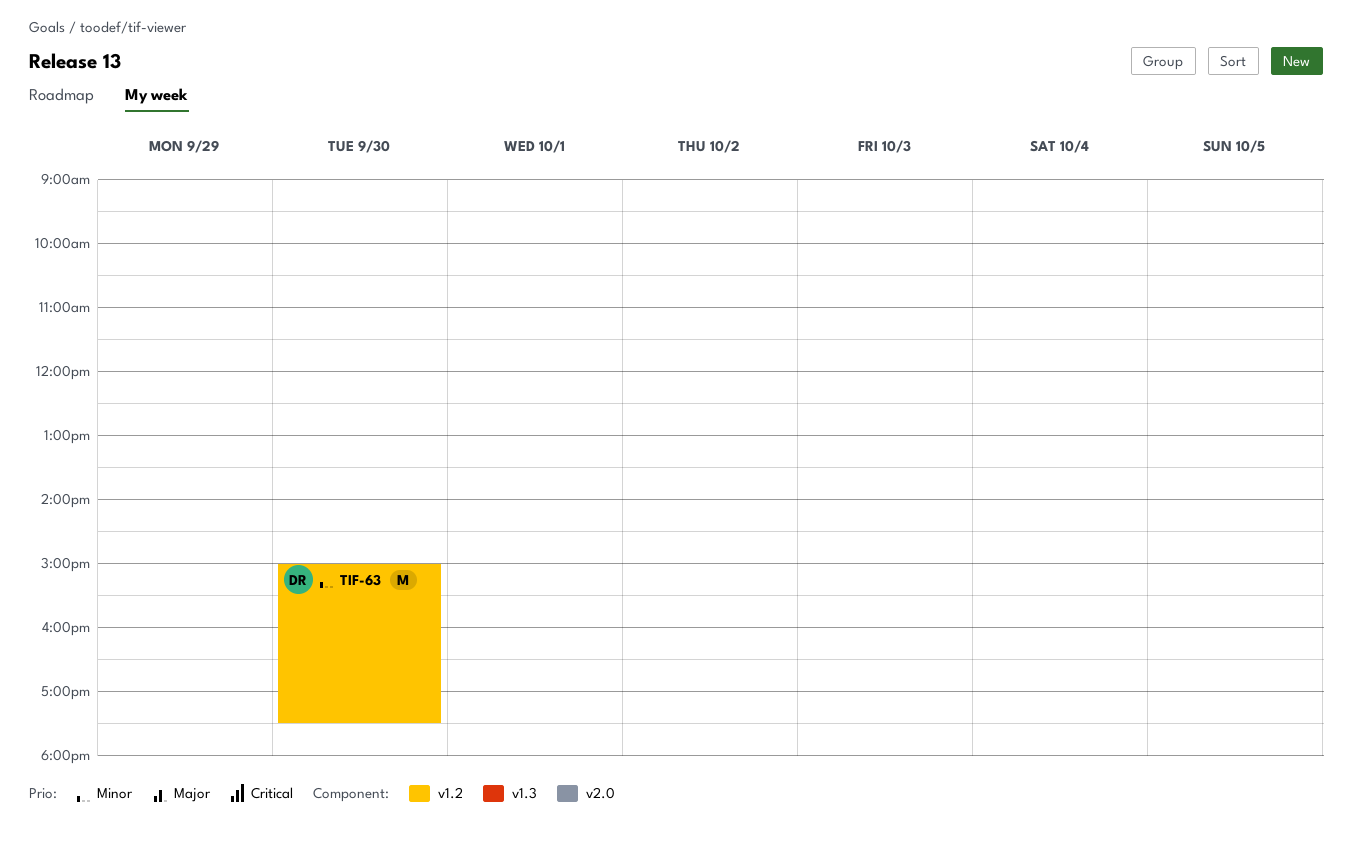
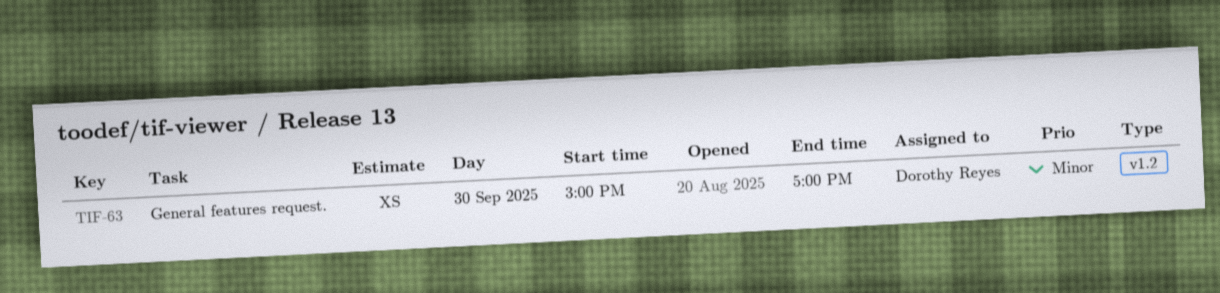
TIF-63, estimate: M -> XS
TIF-63, ends: 17:30 -> 17:00

